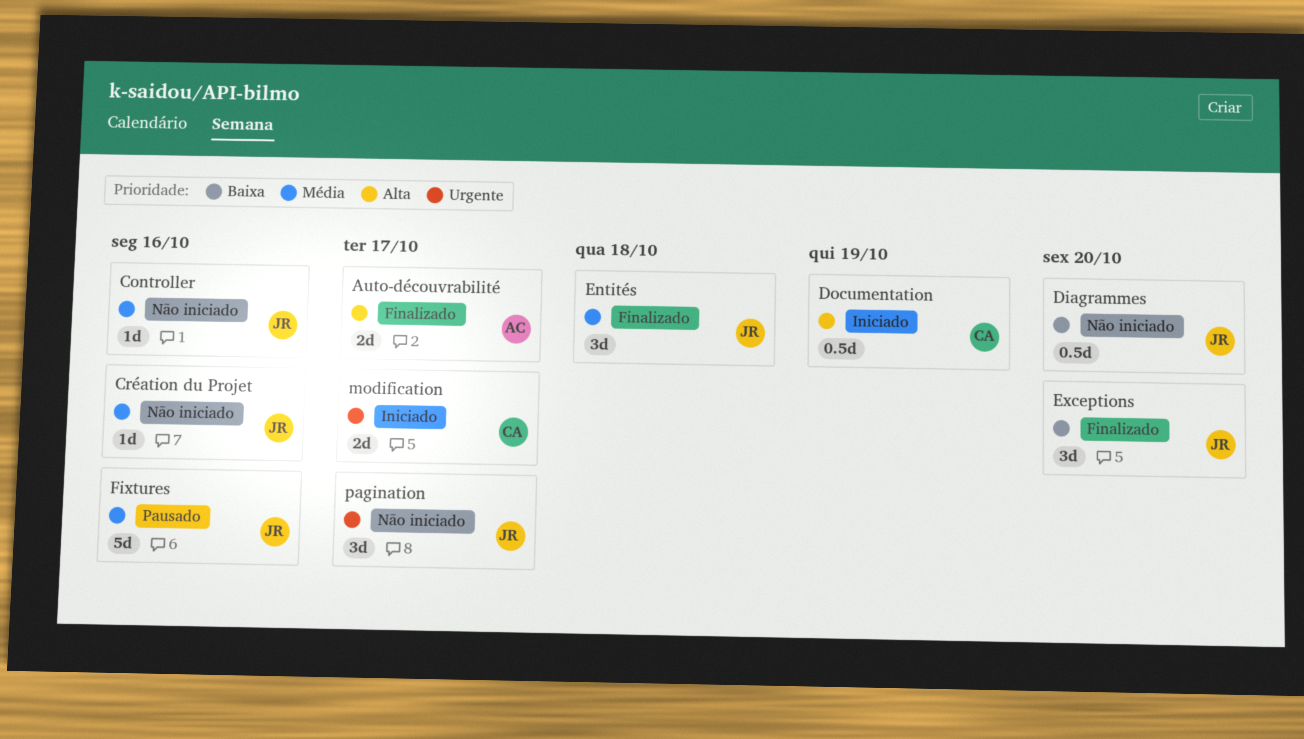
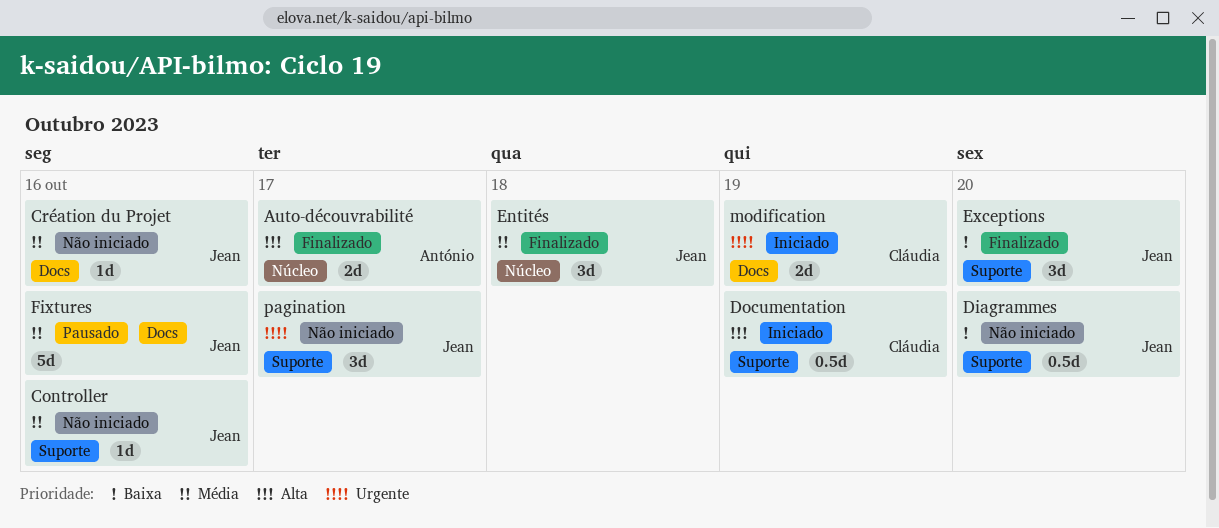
modification, due: Oct 17 -> Oct 19

